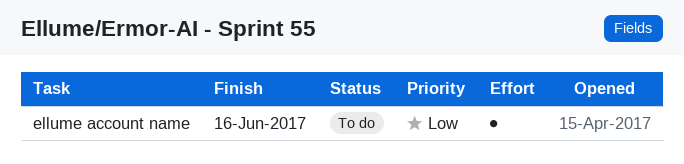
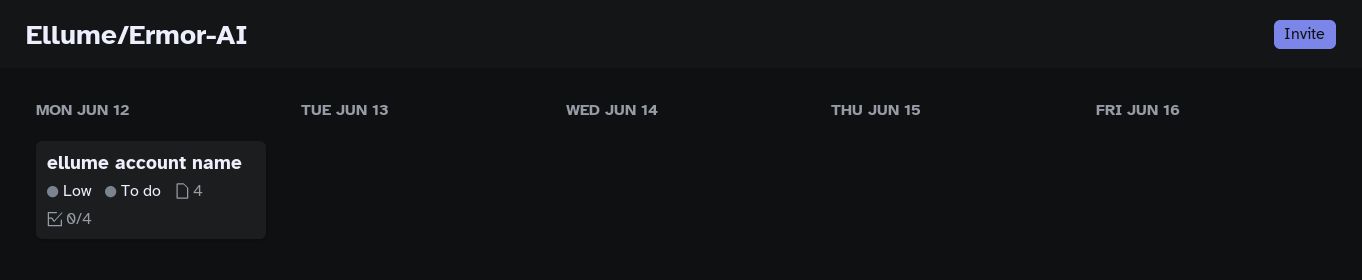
ellume account name, due: Jun 16 -> Jun 12

